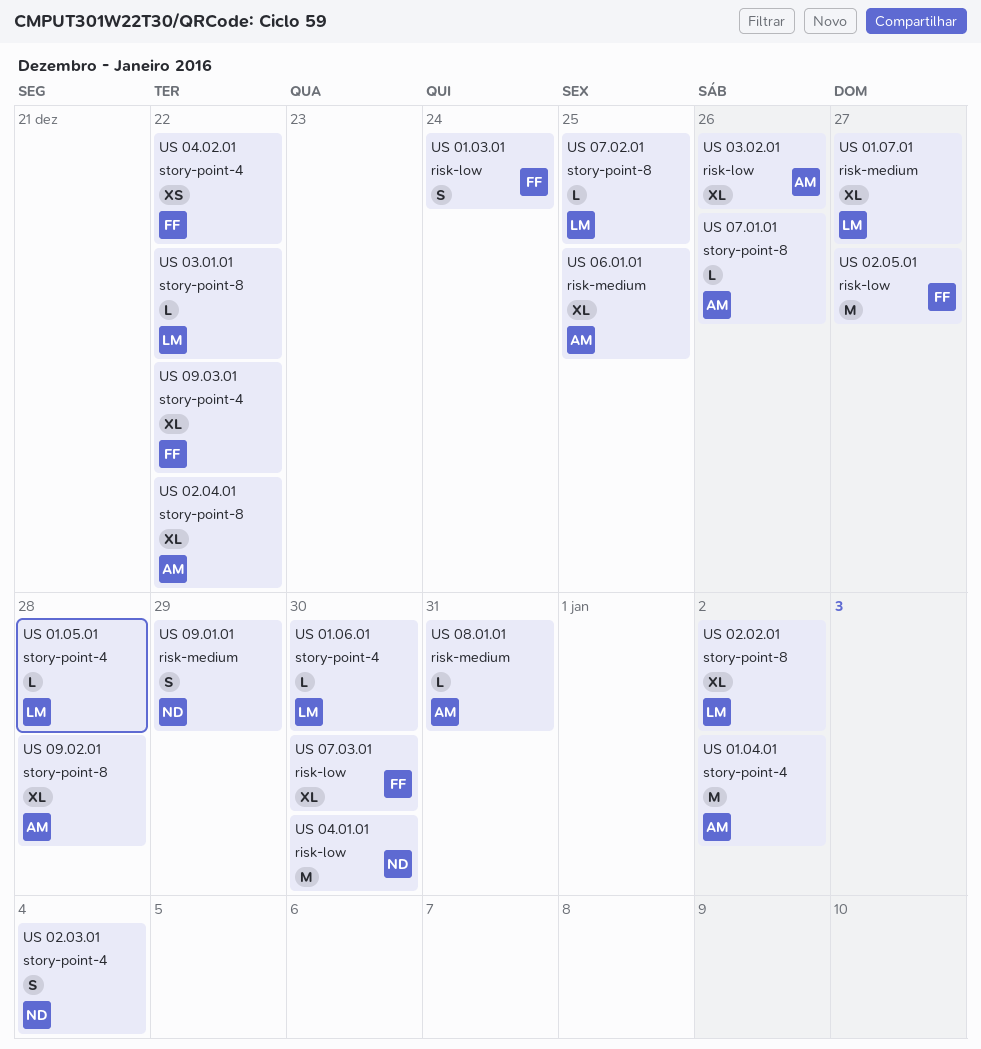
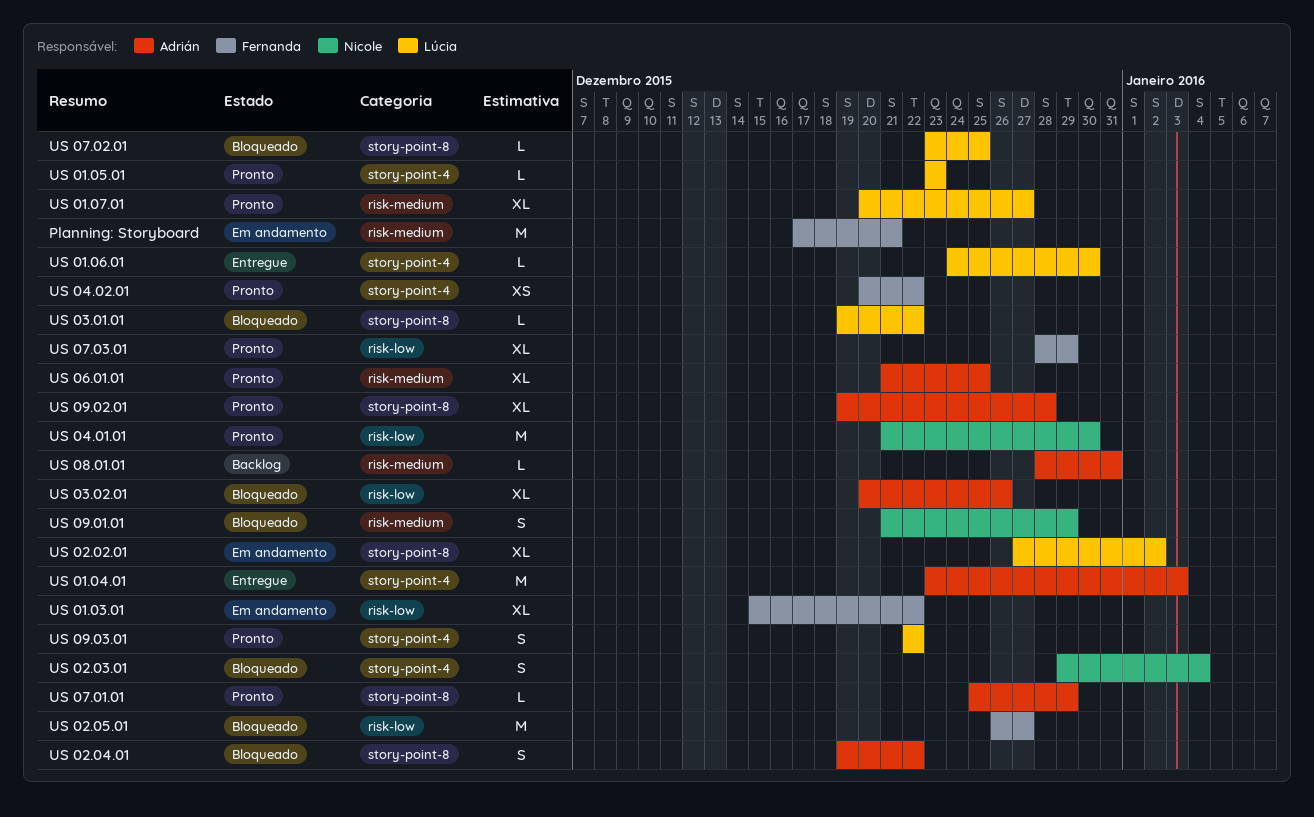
Planning: Storyboard: none -> present
US 01.03.01, estimate: S -> XL
US 01.03.01, due: Dec 24 -> Dec 22
US 01.04.01, due: Jan 2 -> Jan 3
US 01.05.01, due: Dec 28 -> Dec 23
US 02.04.01, estimate: XL -> S
US 07.01.01, due: Dec 26 -> Dec 29
US 07.03.01, due: Dec 30 -> Dec 29
US 09.03.01, owner: Fernanda -> Lúcia
US 09.03.01, estimate: XL -> S

